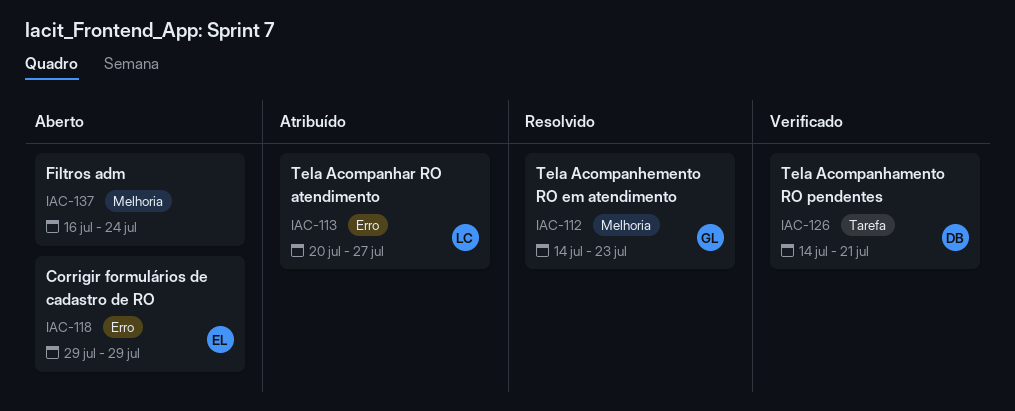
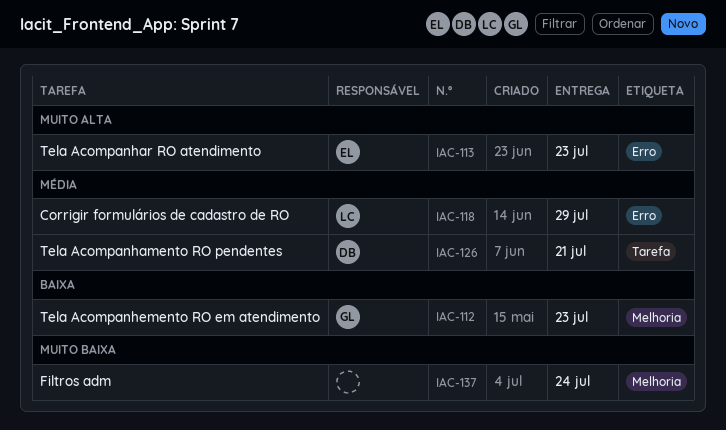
IAC-113, owner: LC -> EL
IAC-113, due: Jul 27 -> Jul 23
IAC-118, owner: EL -> LC

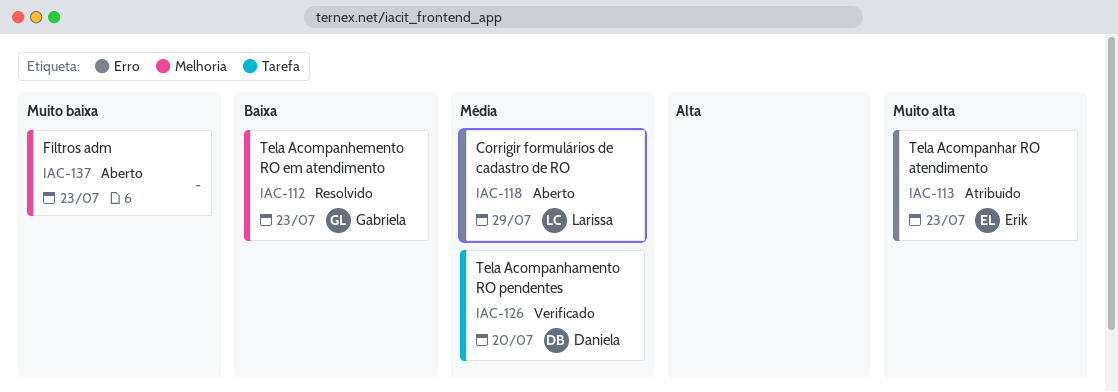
IAC-126, due: Jul 21 -> Jul 20
IAC-137, due: Jul 24 -> Jul 23

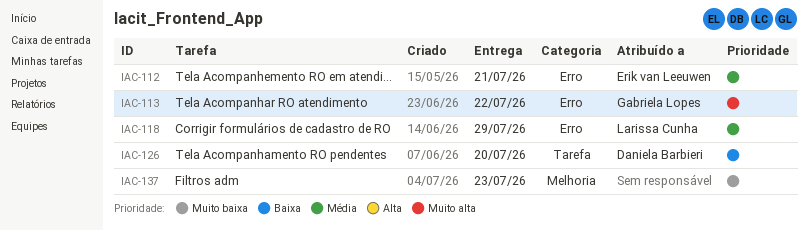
IAC-112, owner: Gabriela Lopes -> Erik van Leeuwen
IAC-112, priority: Baixa -> Média
IAC-112, label: Melhoria -> Erro
IAC-112, due: Jul 23 -> Jul 21
IAC-113, owner: Erik van Leeuwen -> Gabriela Lopes
IAC-113, due: Jul 23 -> Jul 22
IAC-126, priority: Média -> Baixa

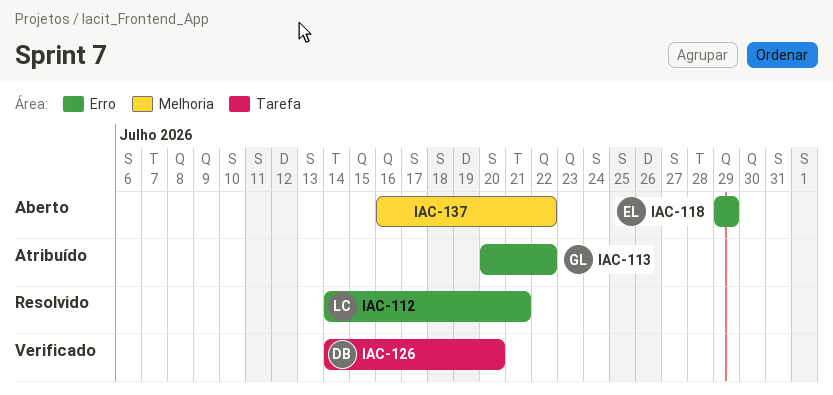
IAC-112, owner: Erik van Leeuwen -> Larissa Cunha
IAC-118, owner: Larissa Cunha -> Erik van Leeuwen
IAC-137, due: Jul 23 -> Jul 22

